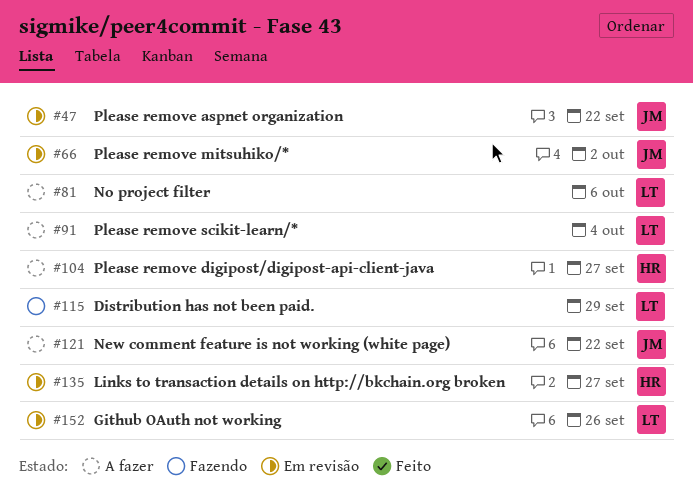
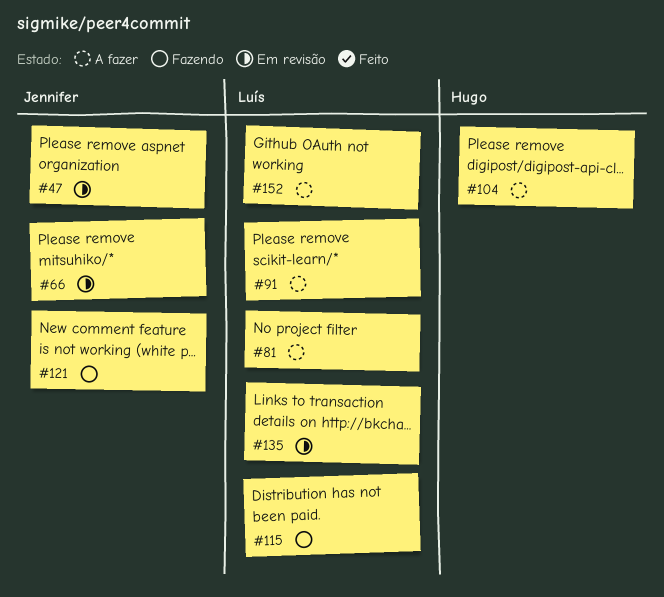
#121, status: A fazer -> Fazendo
#135, owner: Hugo -> Luís
#152, status: Em revisão -> A fazer

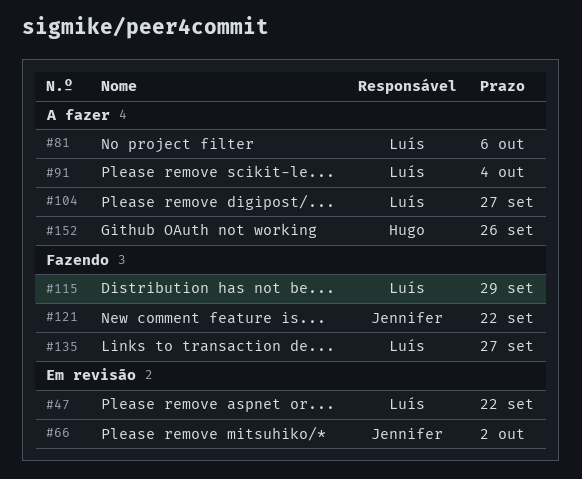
#47, owner: Jennifer -> Luís
#104, owner: Hugo -> Luís
#135, status: Em revisão -> Fazendo
#152, owner: Luís -> Hugo

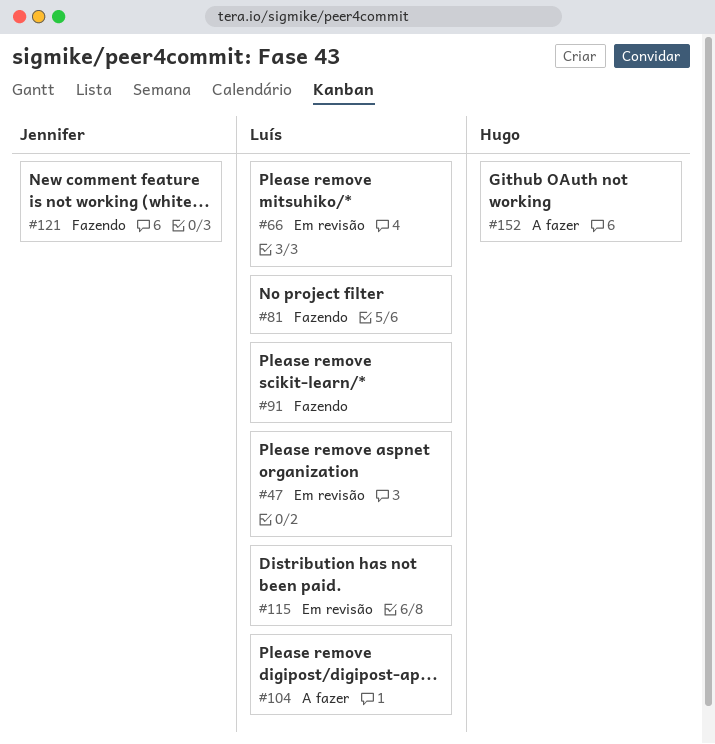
#66, owner: Jennifer -> Luís
#81, status: A fazer -> Fazendo
#91, status: A fazer -> Fazendo
#115, status: Fazendo -> Em revisão
#135: present -> none

